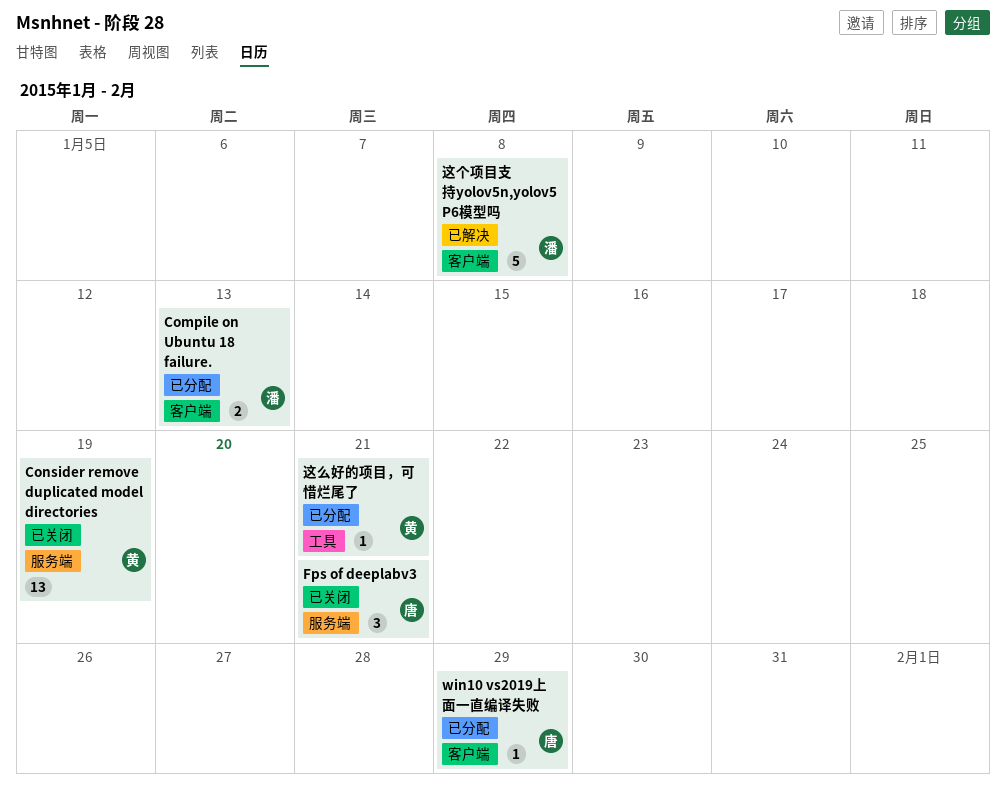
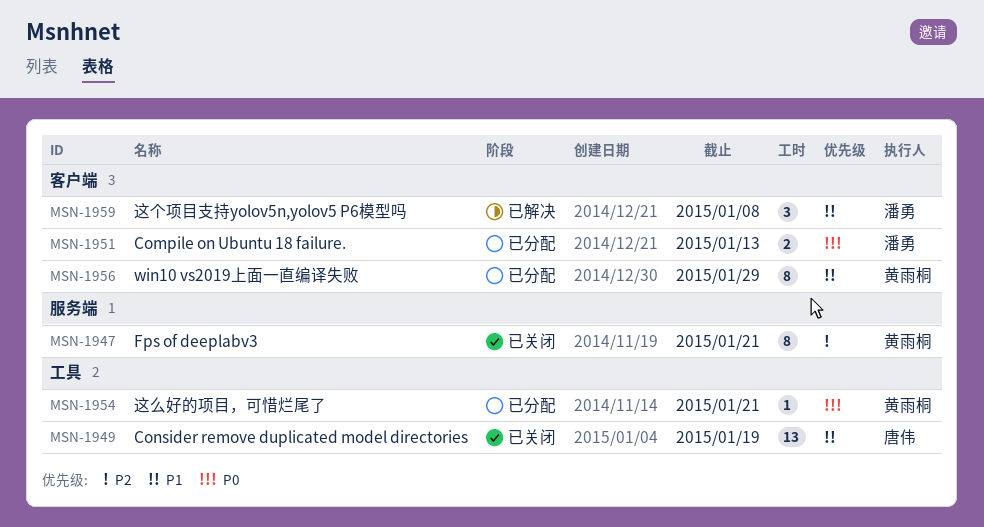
Consider remove duplicated model directories, owner: 黄雨桐 -> 唐伟
Consider remove duplicated model directories, label: 服务端 -> 工具
Fps of deeplabv3, owner: 唐伟 -> 黄雨桐
Fps of deeplabv3, estimate: 3 -> 8
win10 vs2019上面一直编译失败, owner: 唐伟 -> 黄雨桐
win10 vs2019上面一直编译失败, estimate: 1 -> 8
这个项目支持yolov5n,yolov5 P6模型吗, estimate: 5 -> 3

